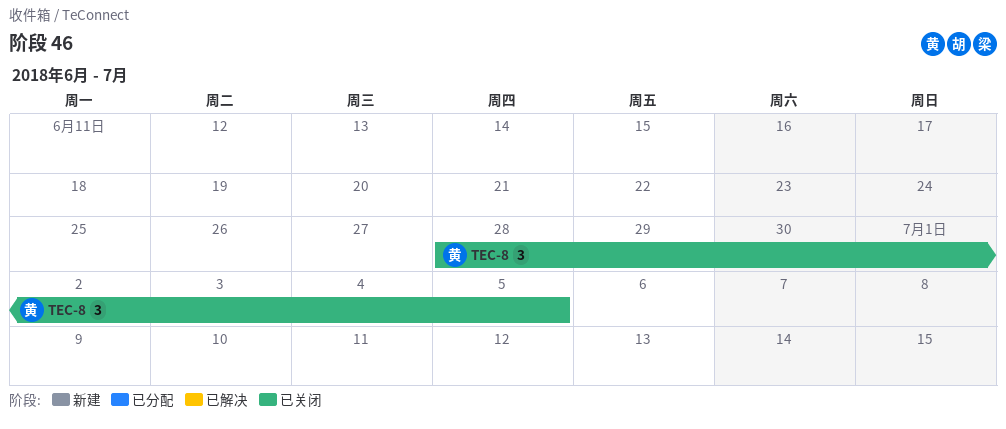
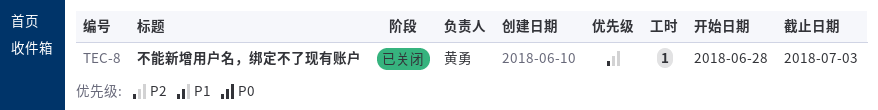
TEC-8, estimate: 3 -> 1
TEC-8, due: Jul 5 -> Jul 3

